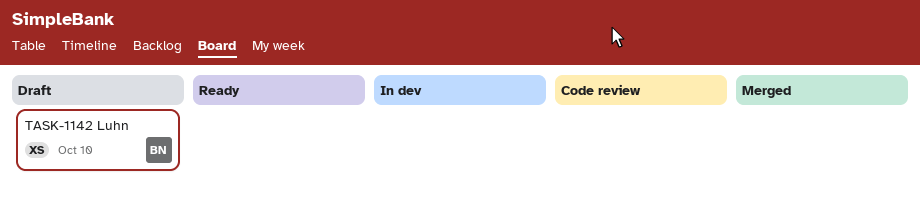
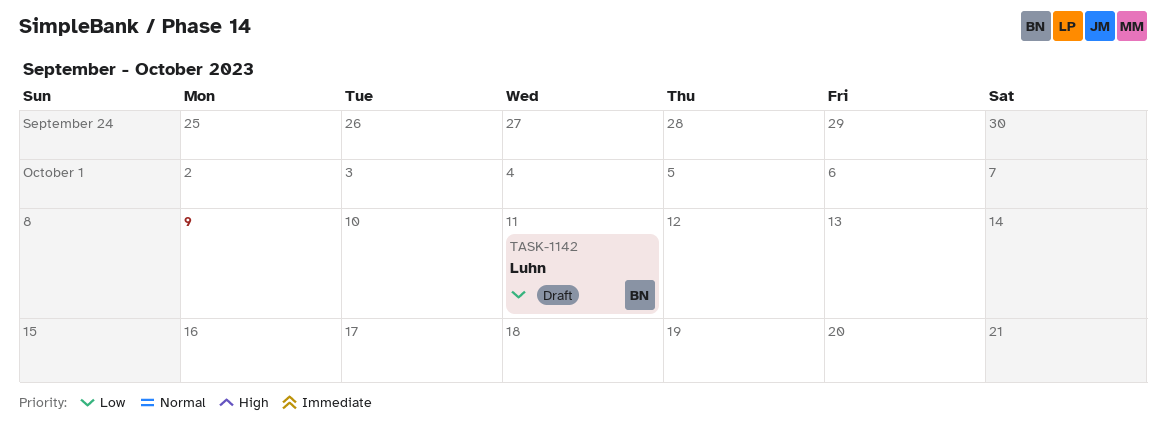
TASK-1142, due: Oct 10 -> Oct 11

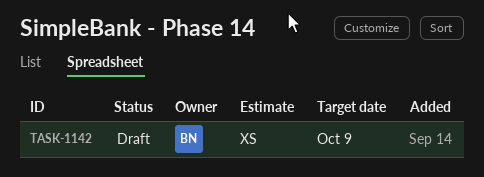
TASK-1142, due: Oct 11 -> Oct 9

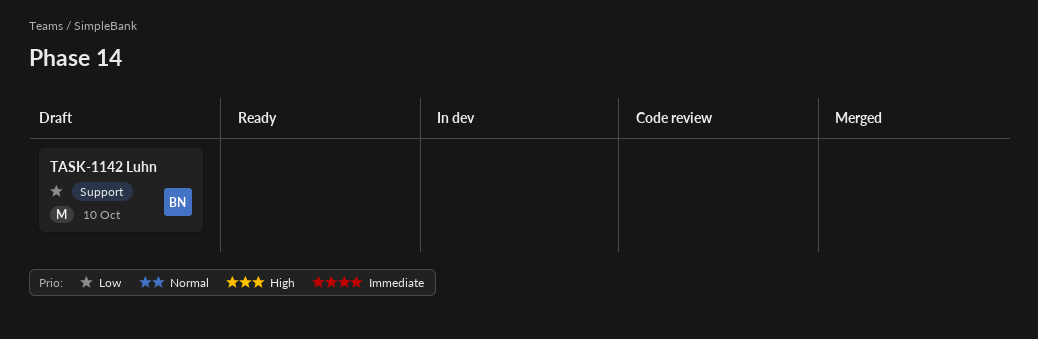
TASK-1142, estimate: XS -> M
TASK-1142, due: Oct 9 -> Oct 10

